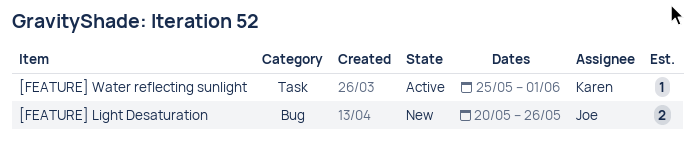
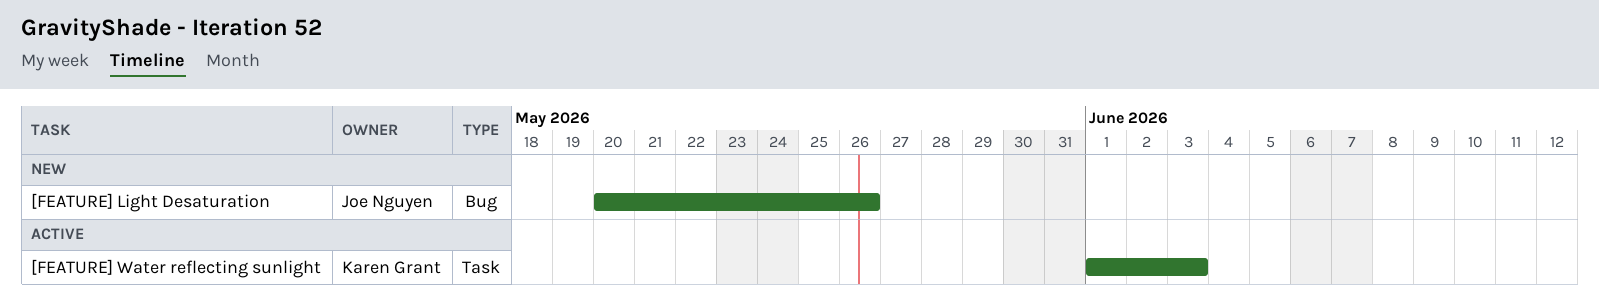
[FEATURE] Water reflecting sunlight, start: May 25 -> Jun 1
[FEATURE] Water reflecting sunlight, due: Jun 1 -> Jun 3

